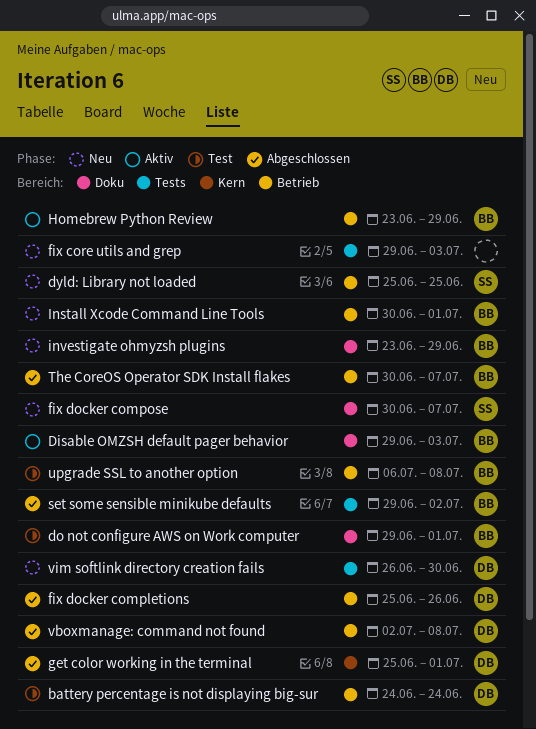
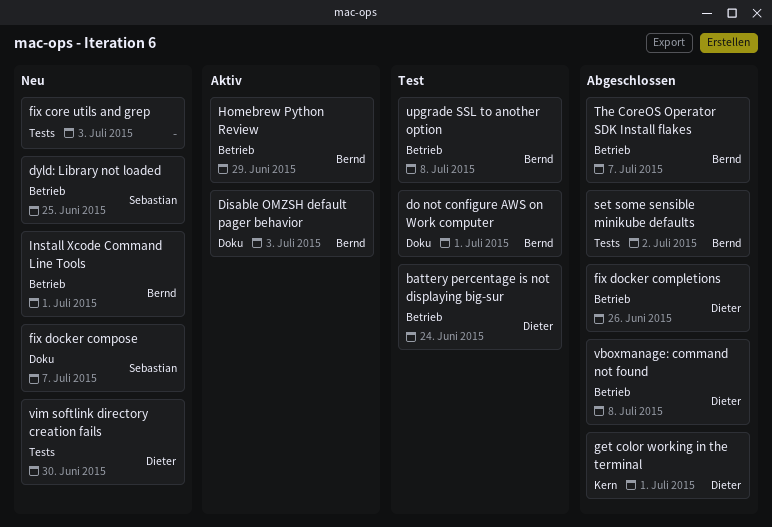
investigate ohmyzsh plugins: present -> none

